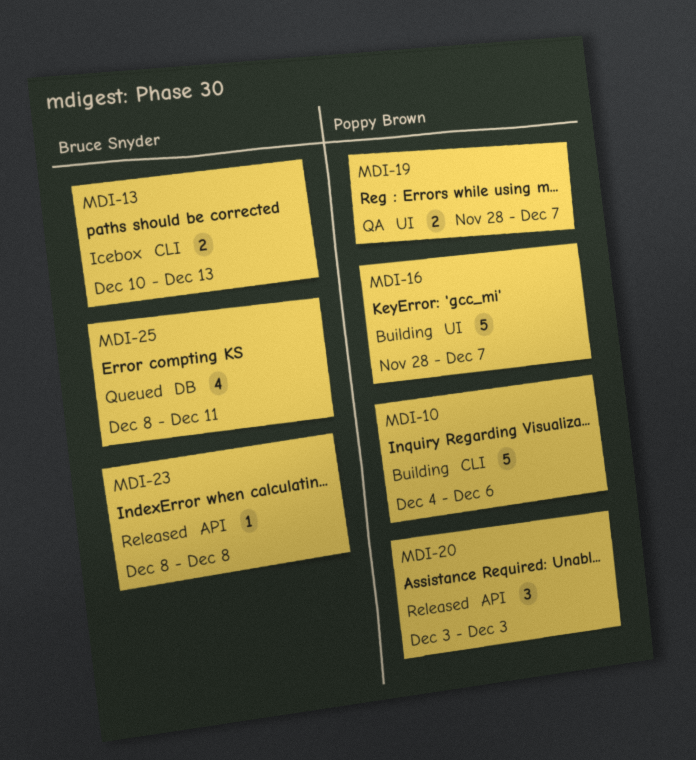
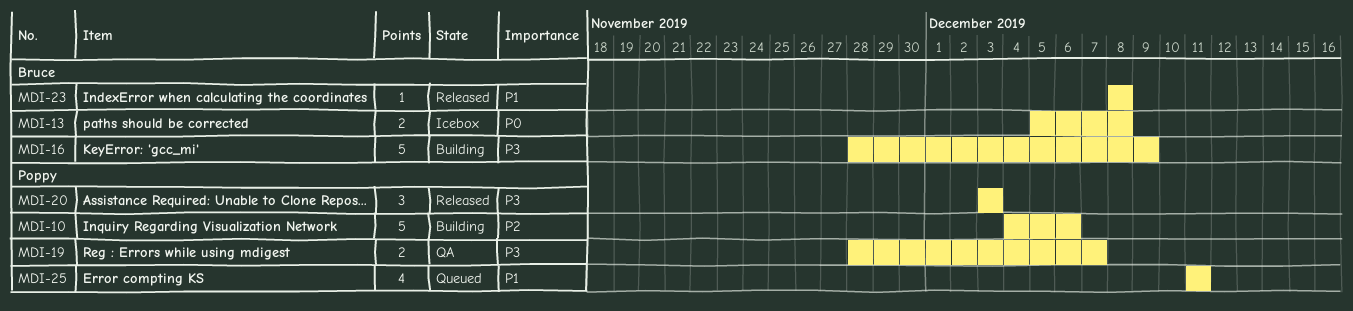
MDI-13, start: Dec 10 -> Dec 5
MDI-13, due: Dec 13 -> Dec 8
MDI-16, owner: Poppy Brown -> Bruce Snyder
MDI-16, due: Dec 7 -> Dec 9
MDI-25, owner: Bruce Snyder -> Poppy Brown
MDI-25, start: Dec 8 -> Dec 11

